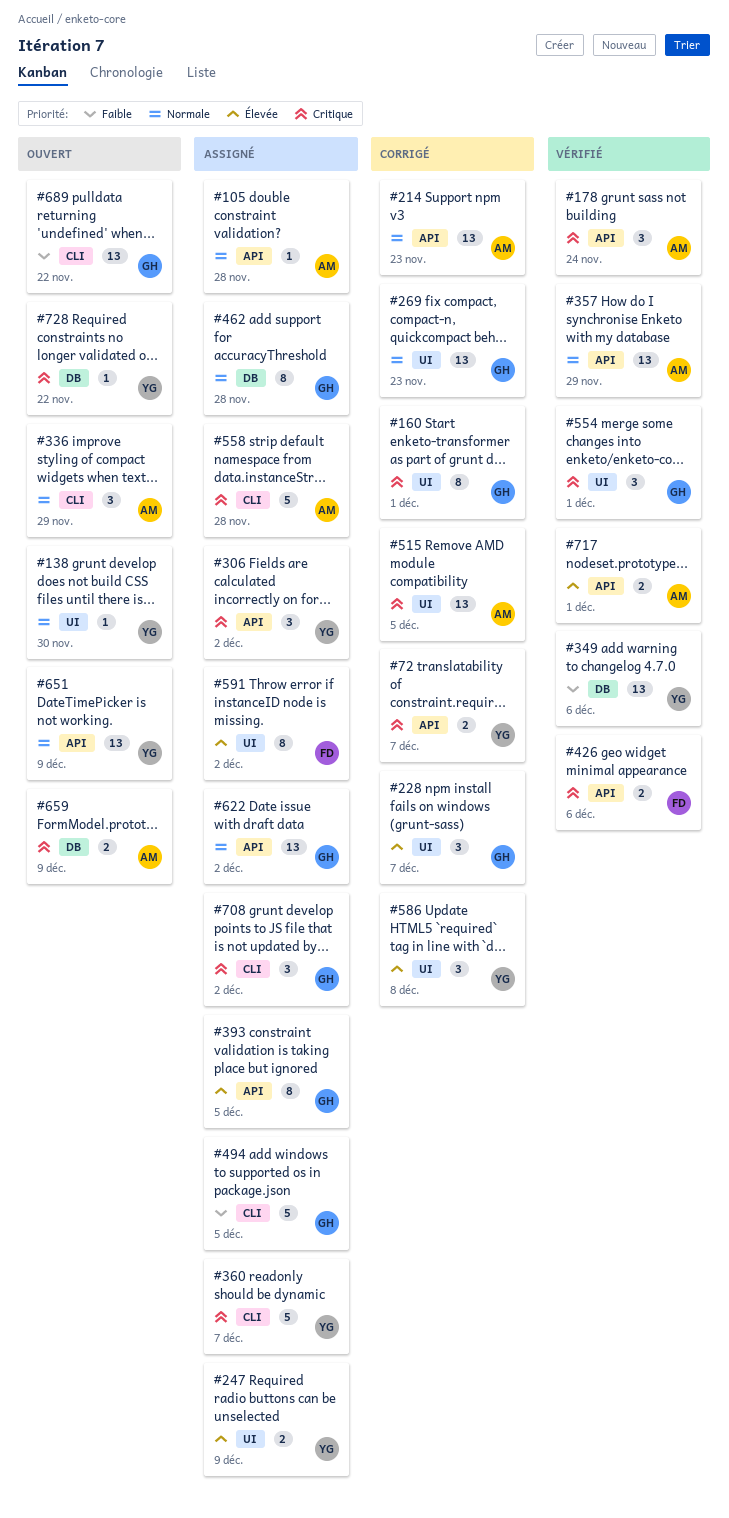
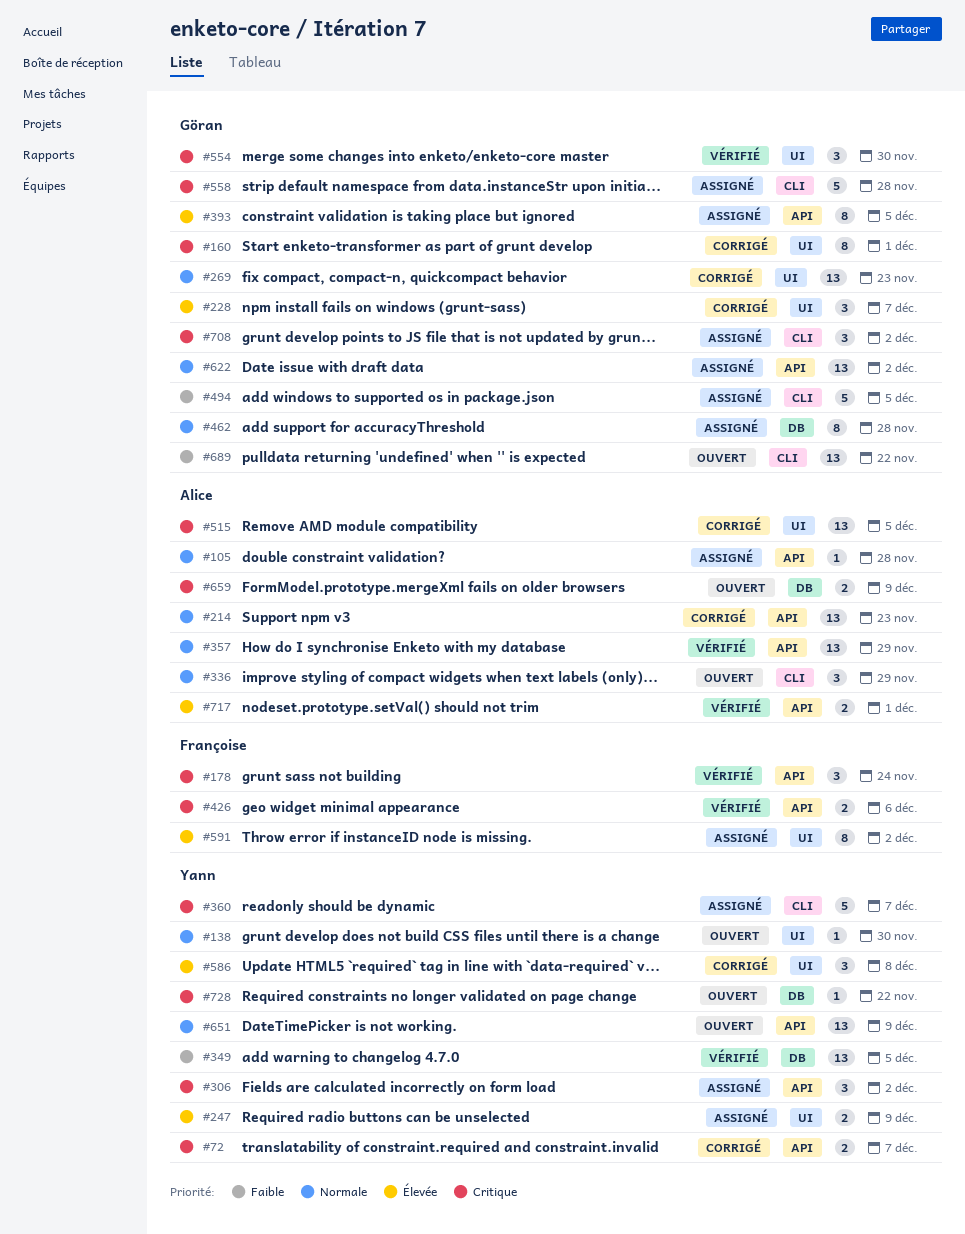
#178, owner: Alice -> Françoise
#349, due: Dec 6 -> Dec 5
#554, due: Dec 1 -> Nov 30
#558, owner: Alice -> Göran

